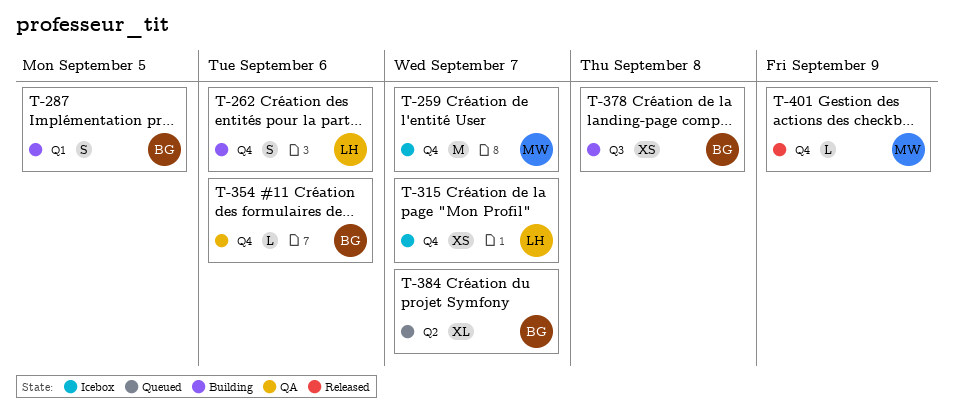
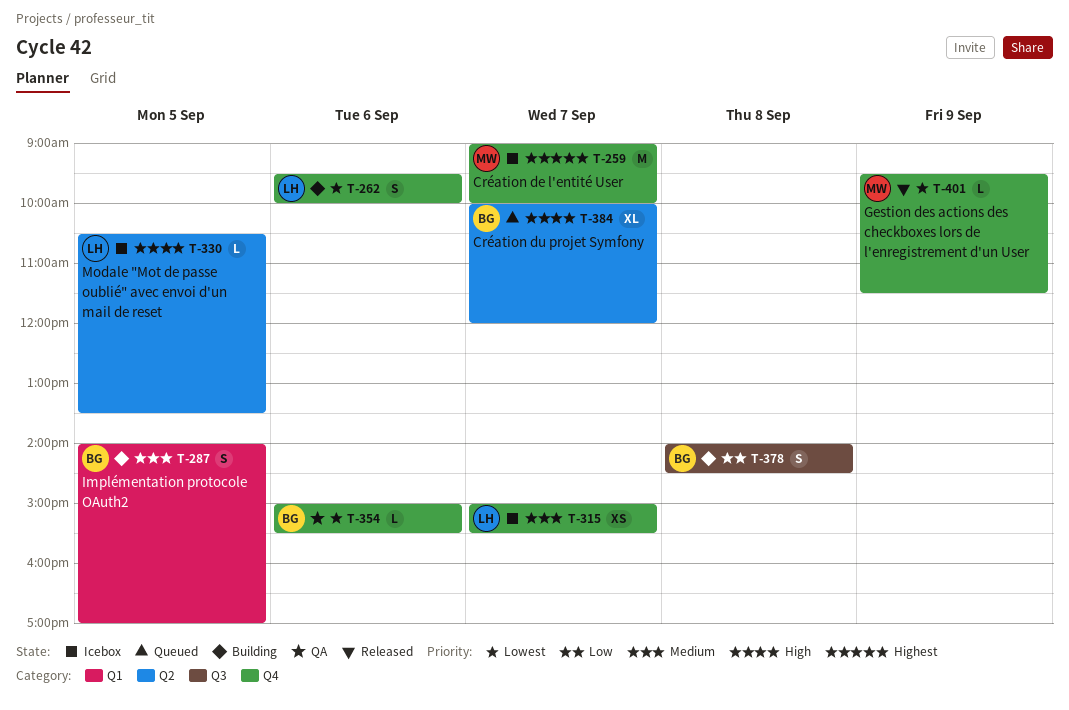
T-330: none -> present
T-378, estimate: XS -> S

